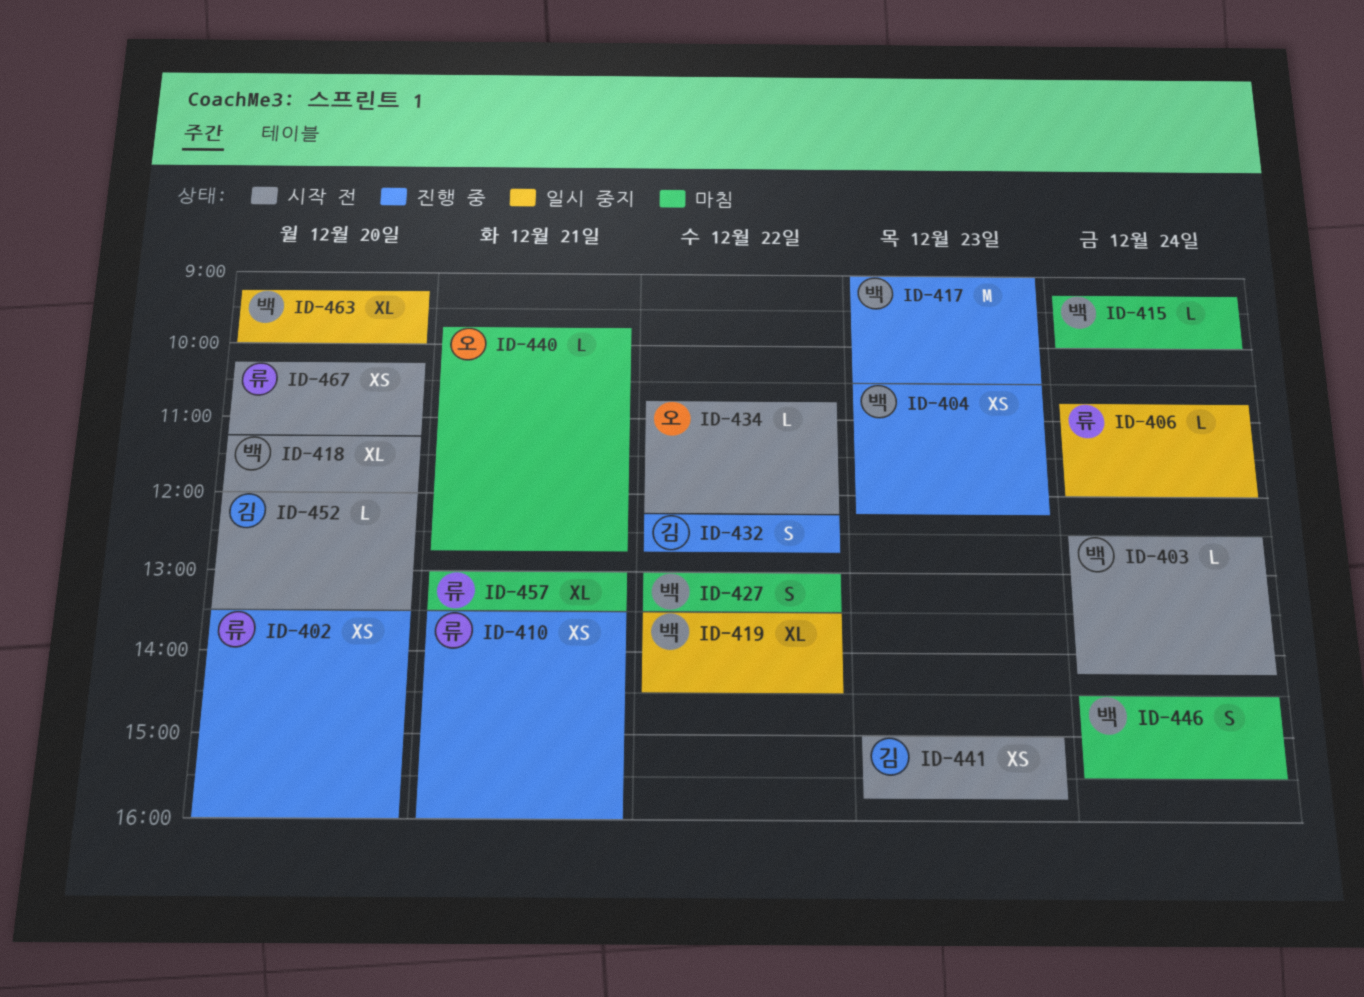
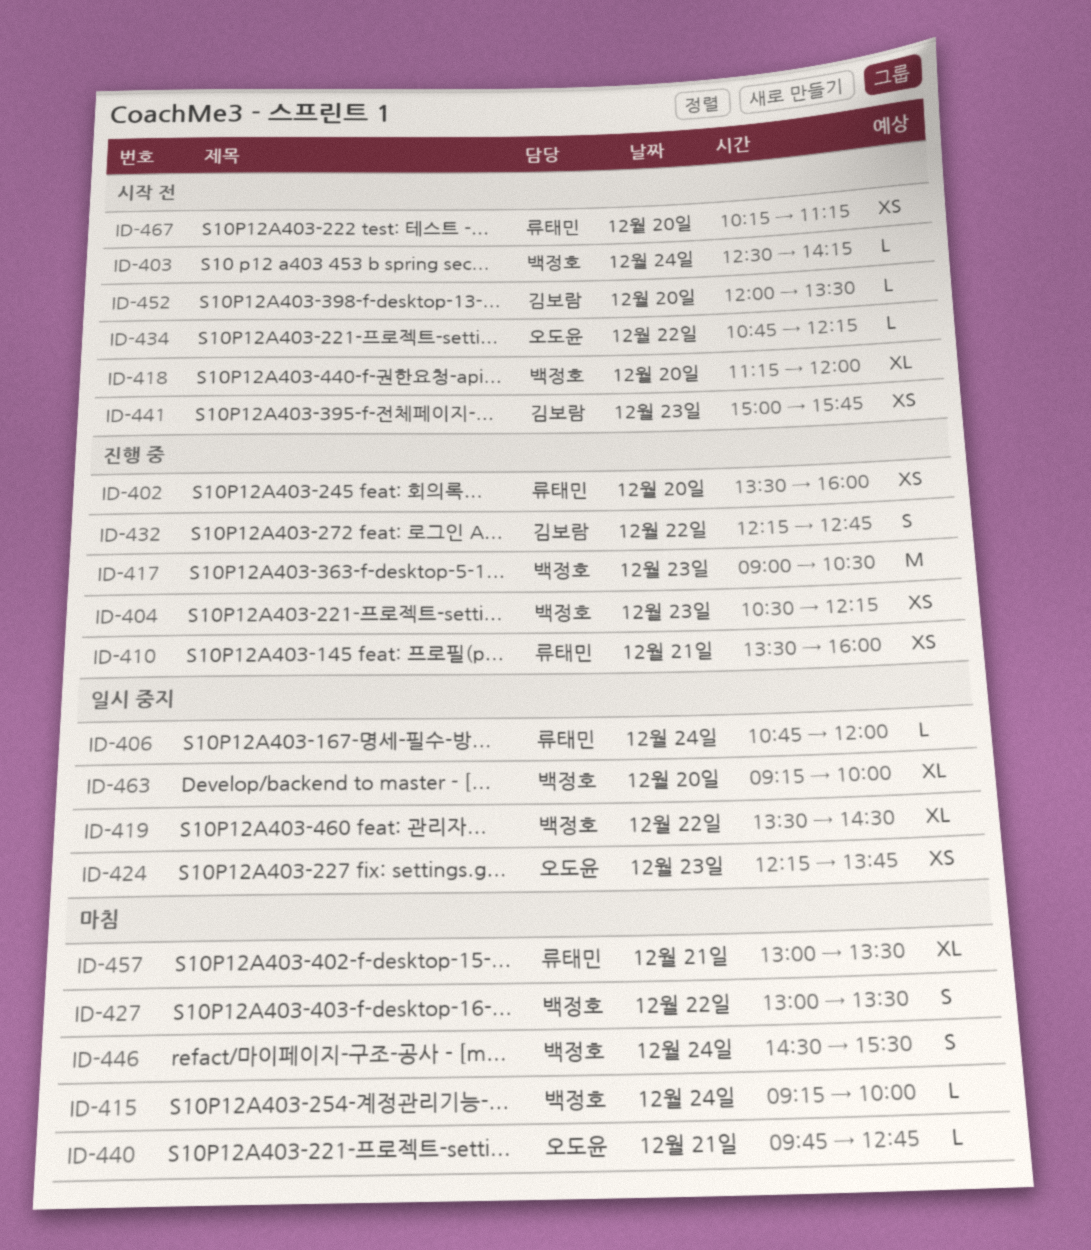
ID-424: none -> present

